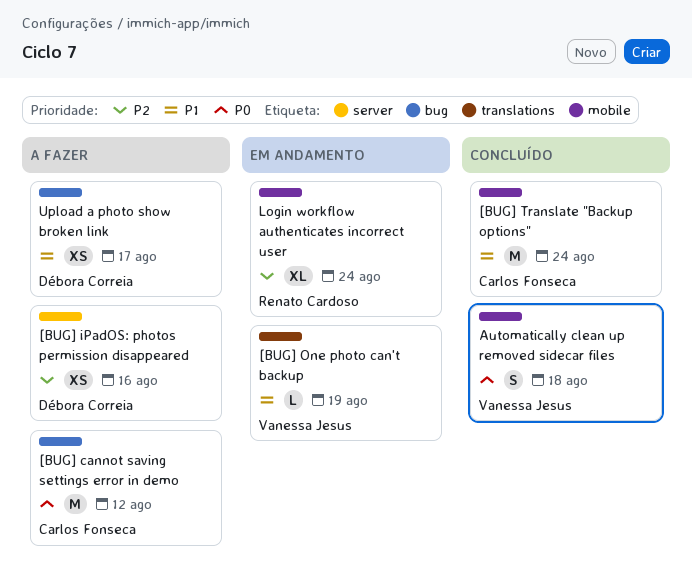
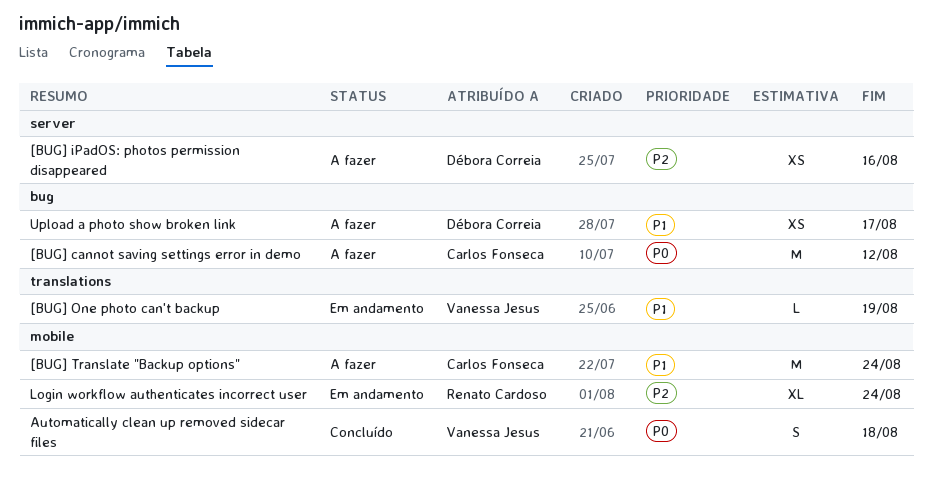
[BUG] Translate "Backup options", status: Concluído -> A fazer

